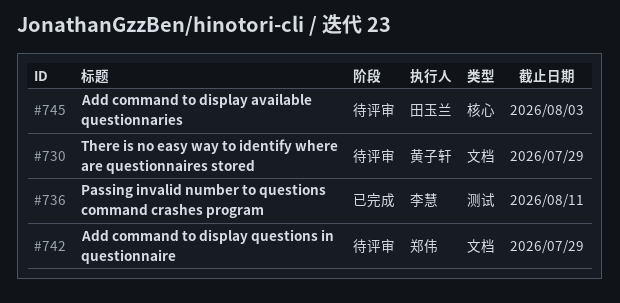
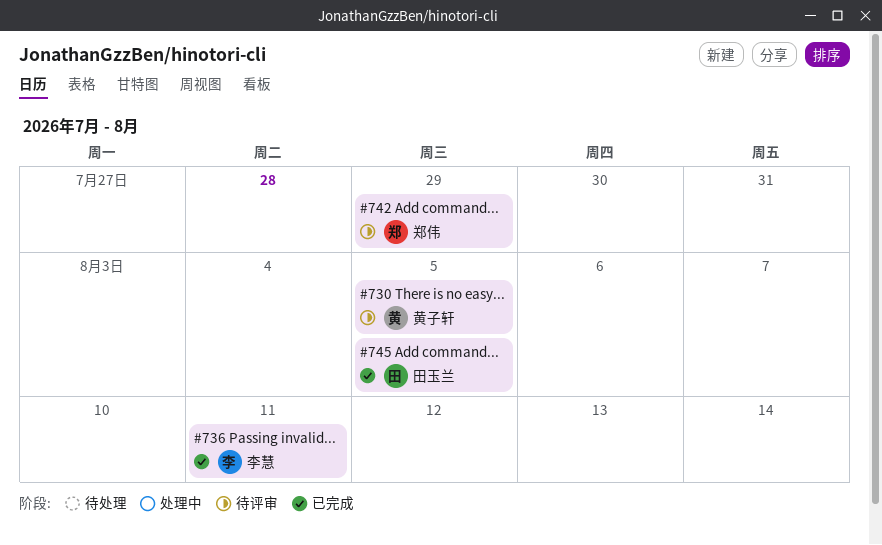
#730, due: Jul 29 -> Aug 5
#745, status: 待评审 -> 已完成
#745, due: Aug 3 -> Aug 5

